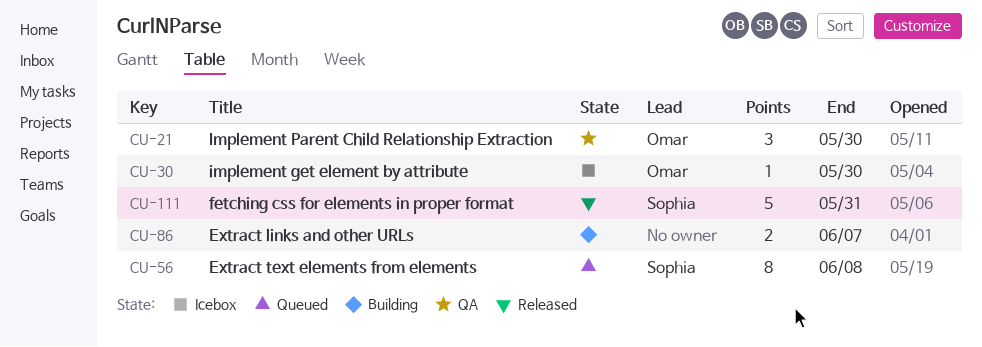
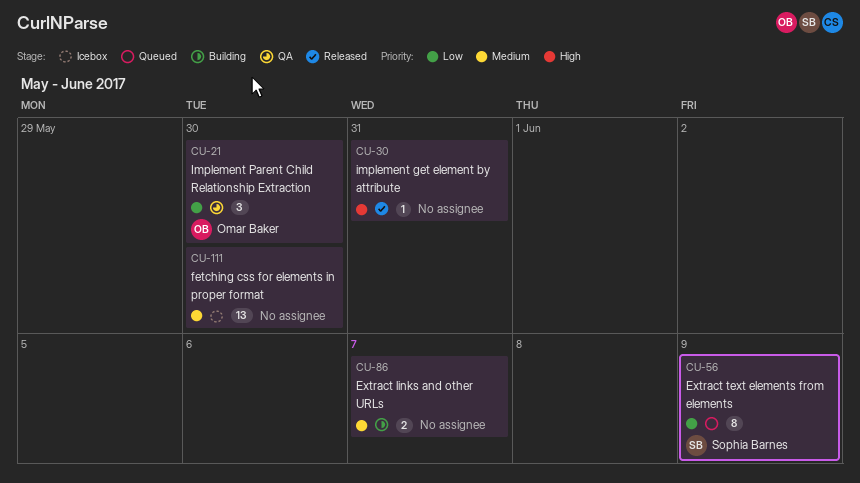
CU-30, status: Icebox -> Released
CU-30, owner: Omar Baker -> none
CU-30, due: May 30 -> May 31
CU-56, due: Jun 8 -> Jun 9
CU-111, status: Released -> Icebox
CU-111, owner: Sophia Barnes -> none
CU-111, estimate: 5 -> 13
CU-111, due: May 31 -> May 30

